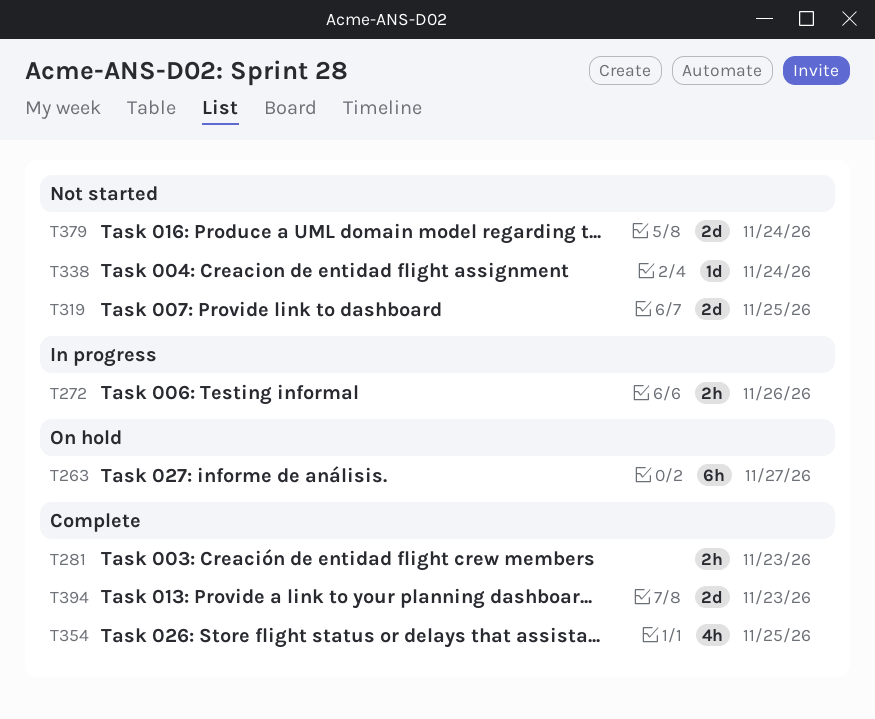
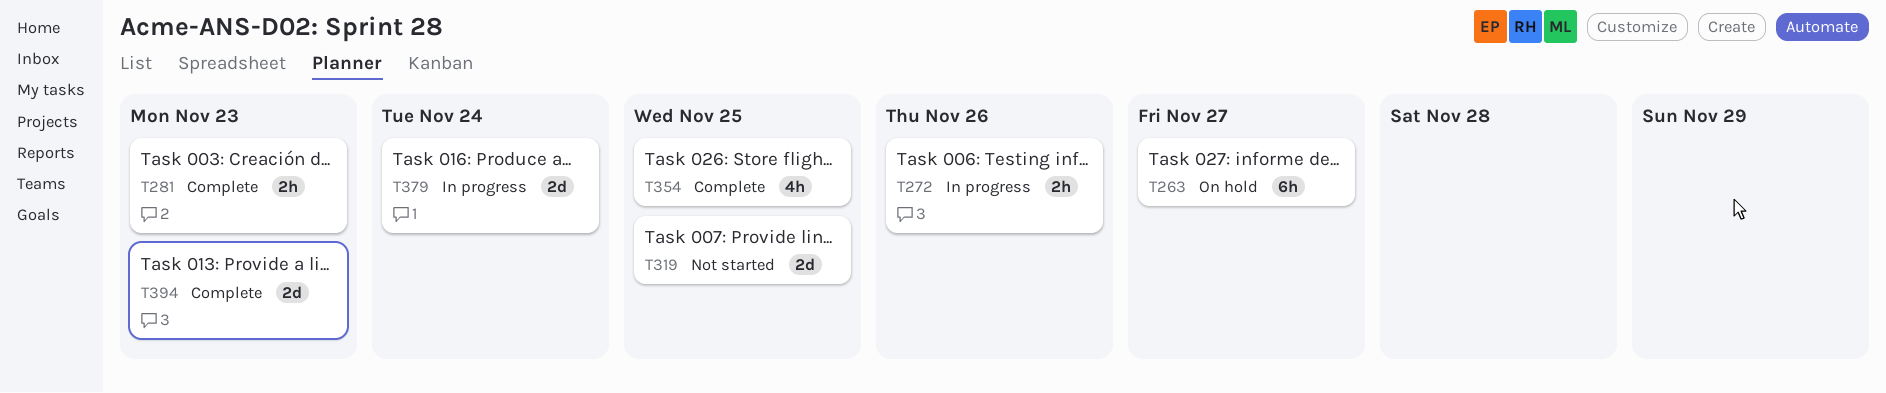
T338: present -> none
T379, status: Not started -> In progress

